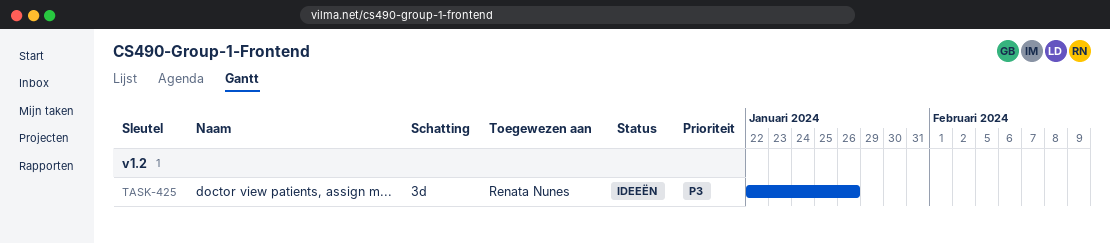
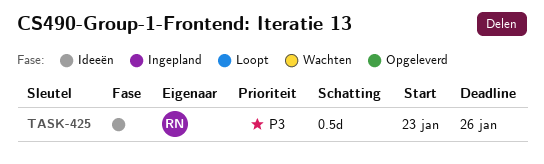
TASK-425, estimate: 3d -> 0.5d
TASK-425, start: Jan 22 -> Jan 23

